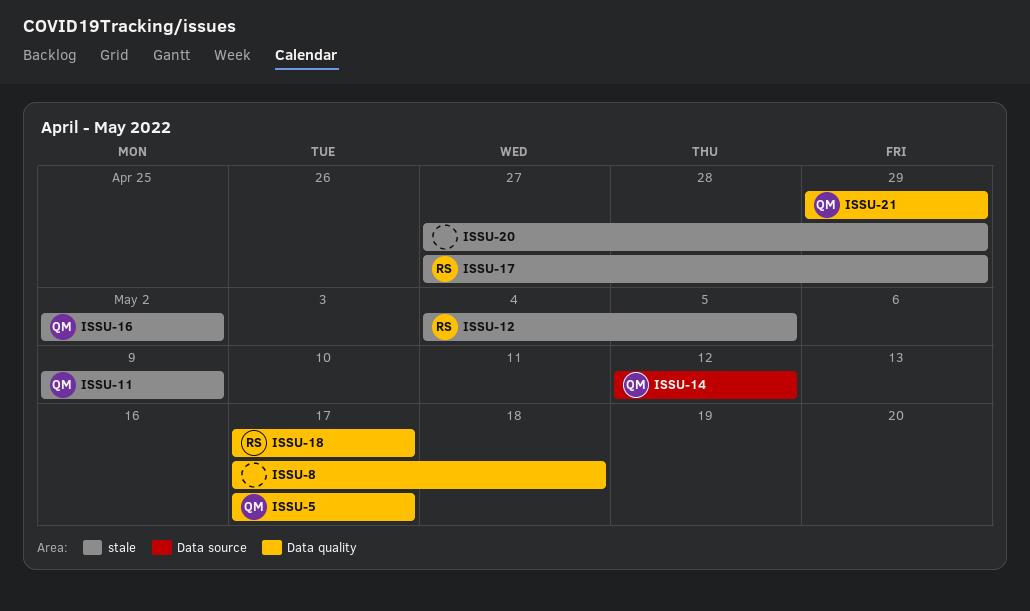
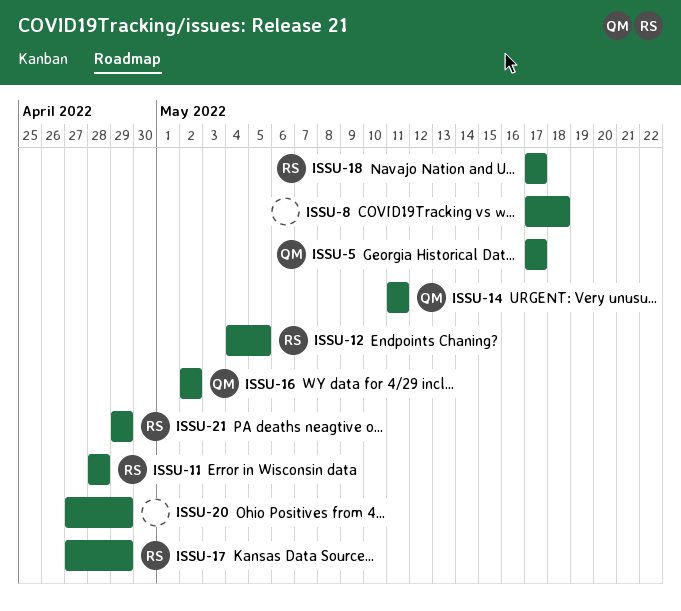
ISSU-11, owner: QM -> RS
ISSU-11, start: May 9 -> Apr 28
ISSU-11, due: May 9 -> Apr 28
ISSU-14, start: May 12 -> May 11
ISSU-14, due: May 12 -> May 11
ISSU-21, owner: QM -> RS

